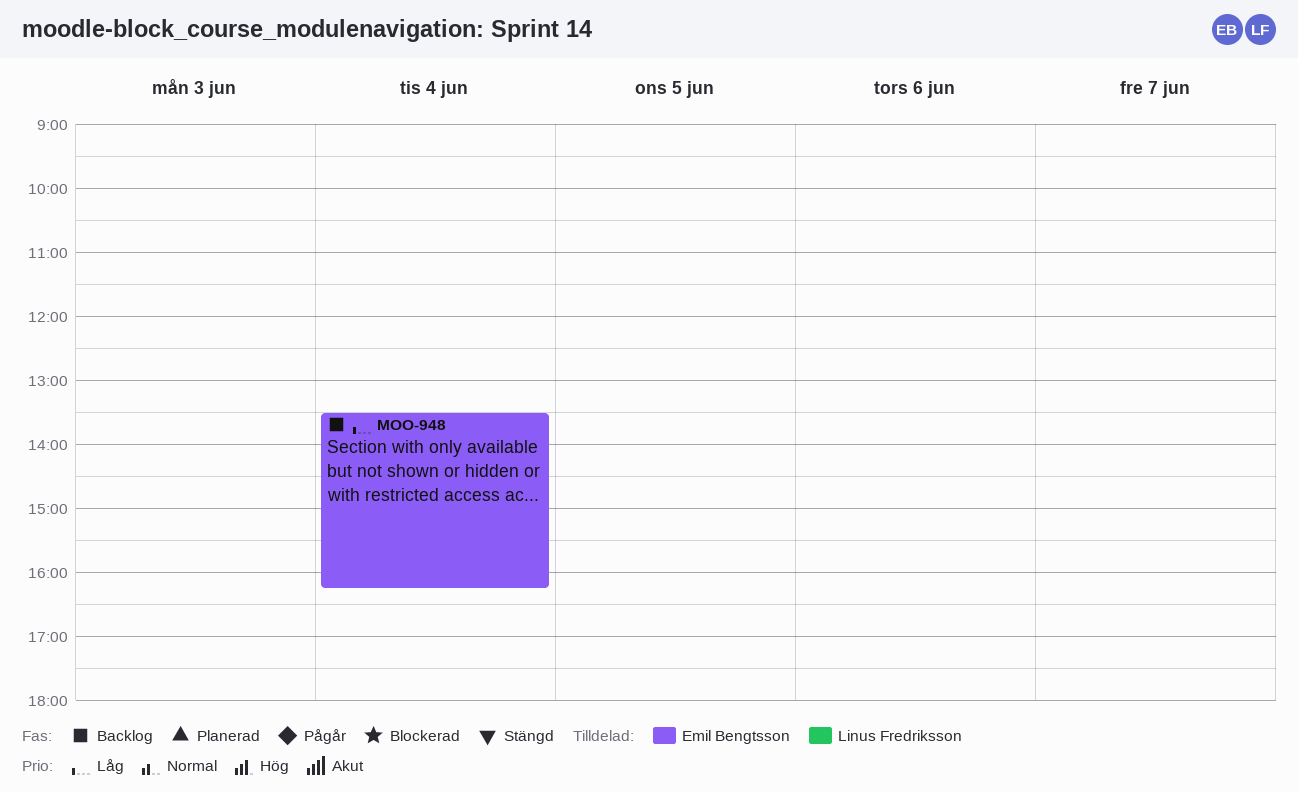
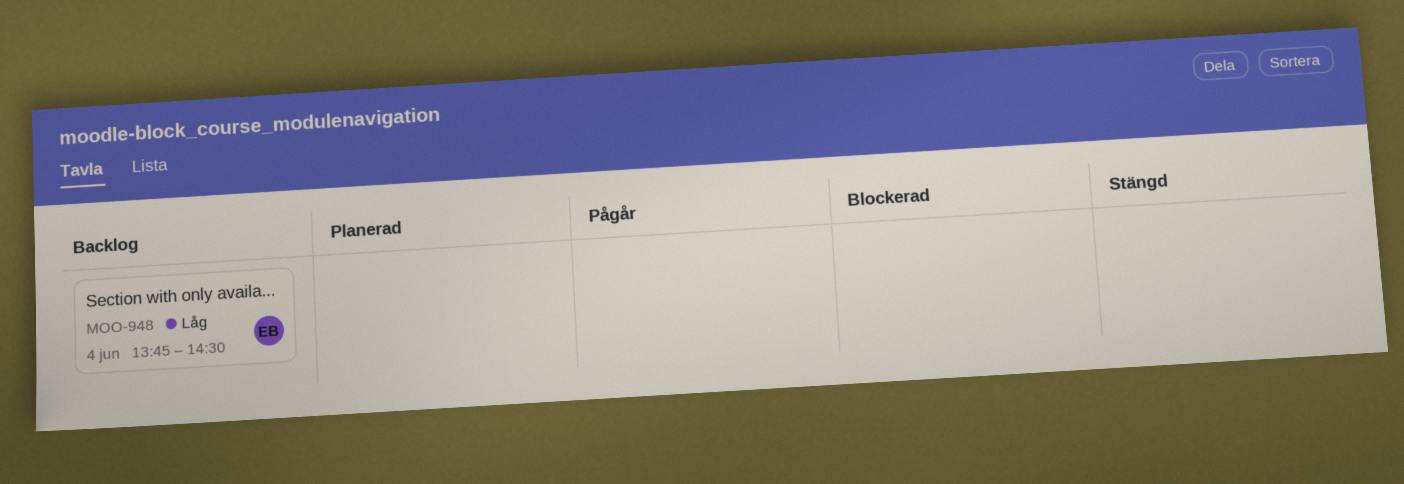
MOO-948, begins: 13:30 -> 13:45
MOO-948, ends: 16:15 -> 14:30

